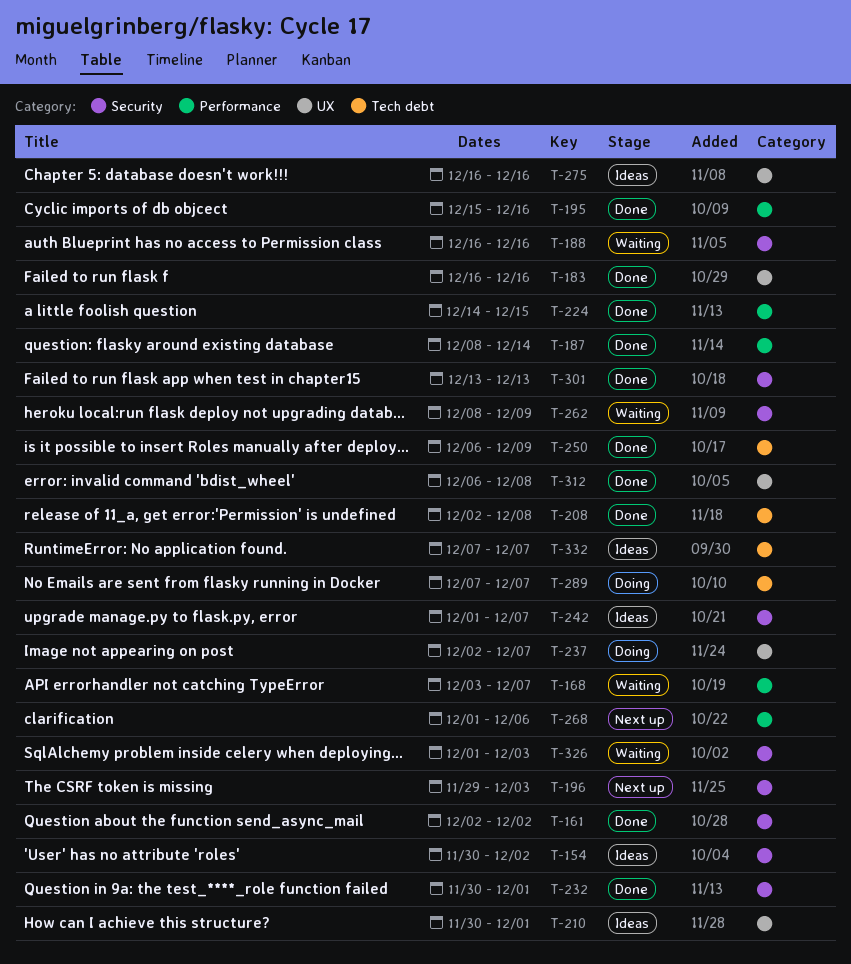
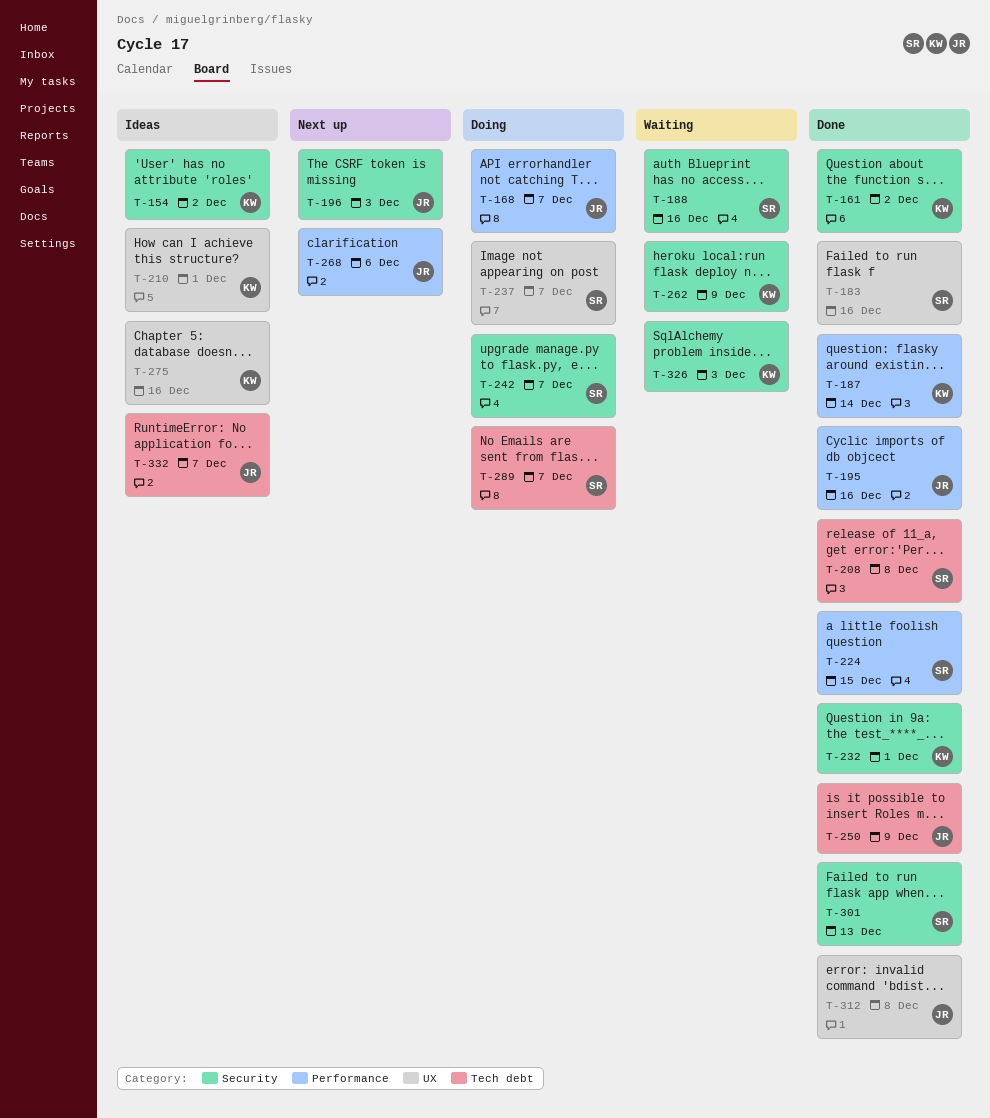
T-168, status: Waiting -> Doing
T-242, status: Ideas -> Doing

